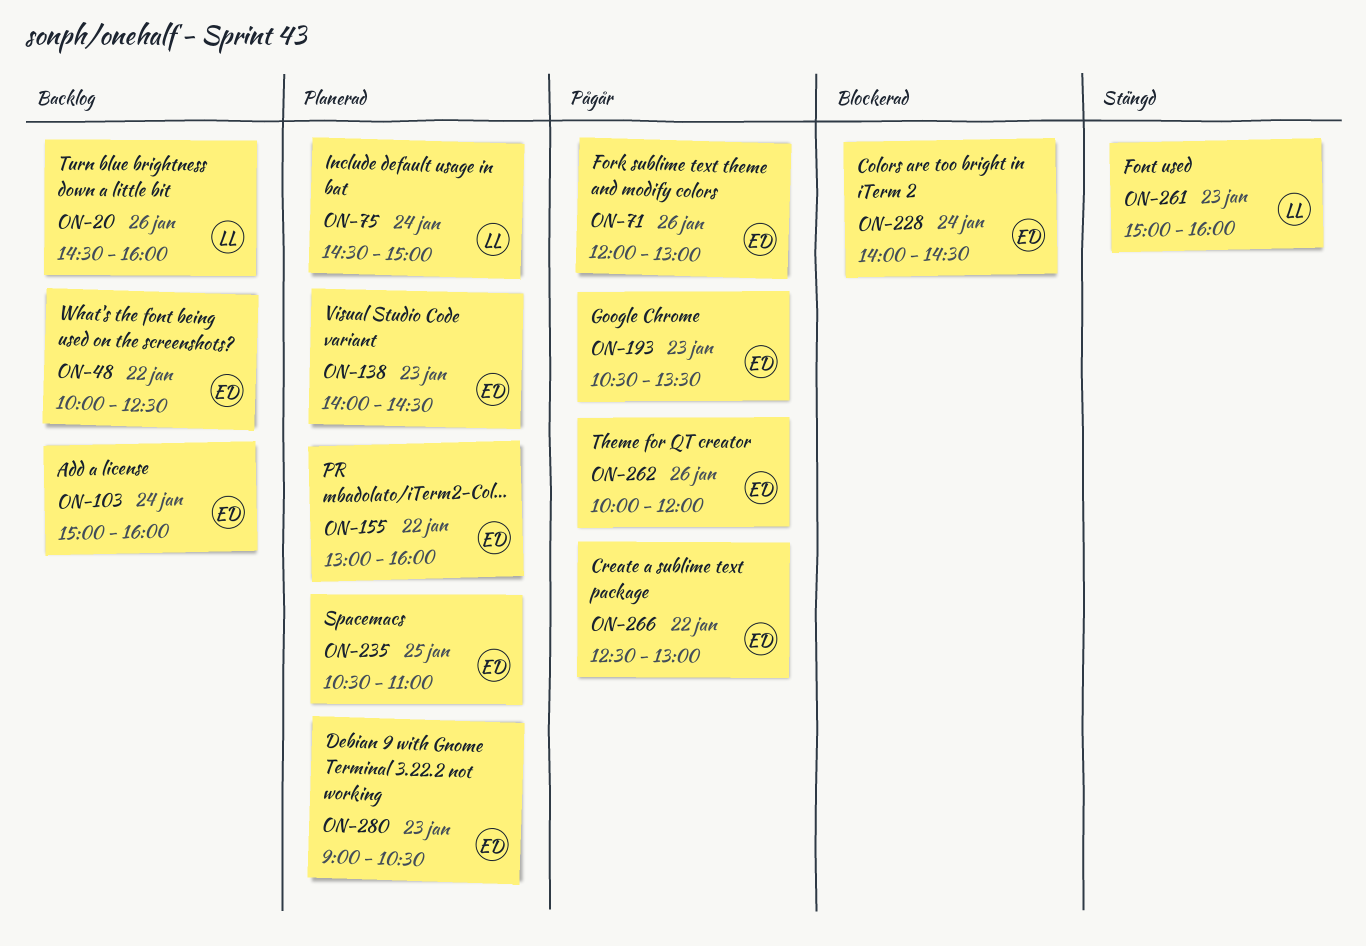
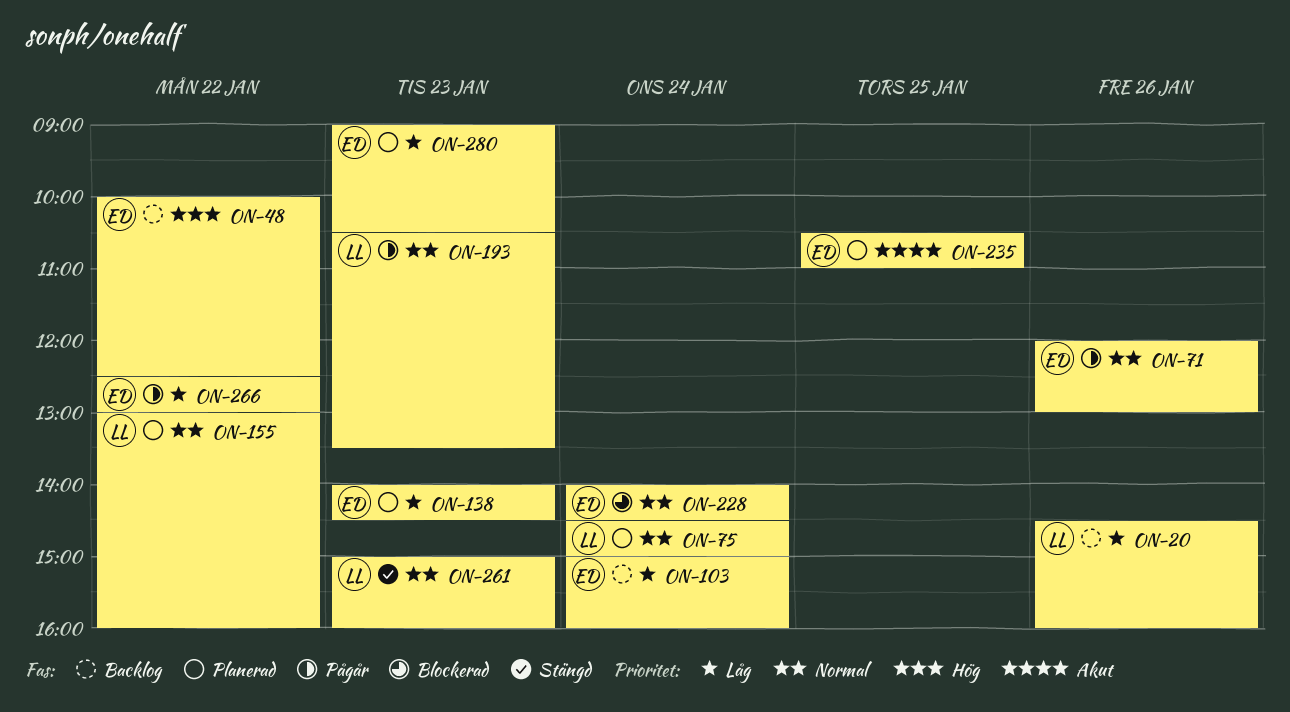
ON-155, owner: ED -> LL
ON-193, owner: ED -> LL
ON-262: present -> none

